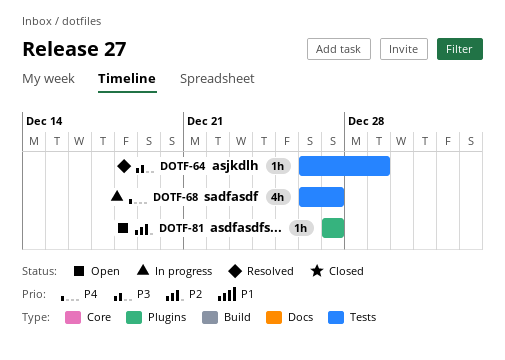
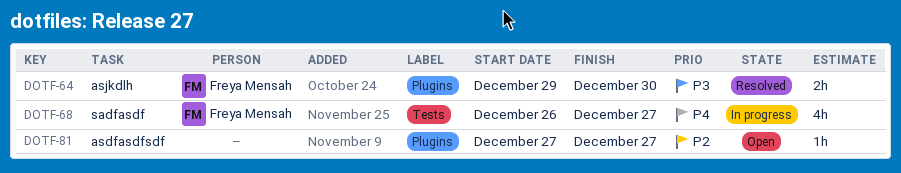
DOTF-64, label: Tests -> Plugins
DOTF-64, estimate: 1h -> 2h
DOTF-64, start: Dec 26 -> Dec 29
DOTF-64, due: Dec 29 -> Dec 30

